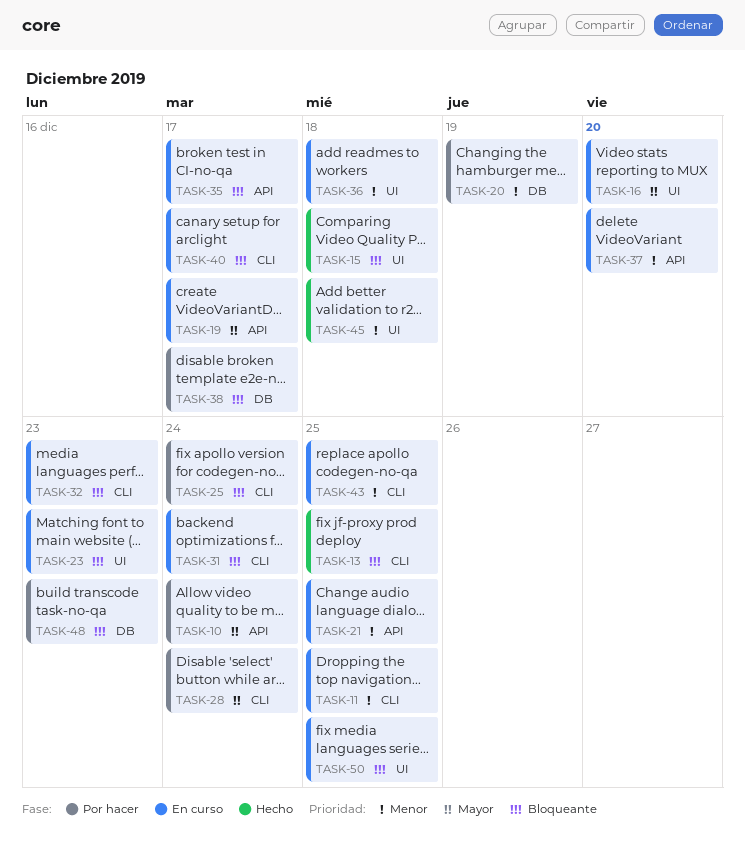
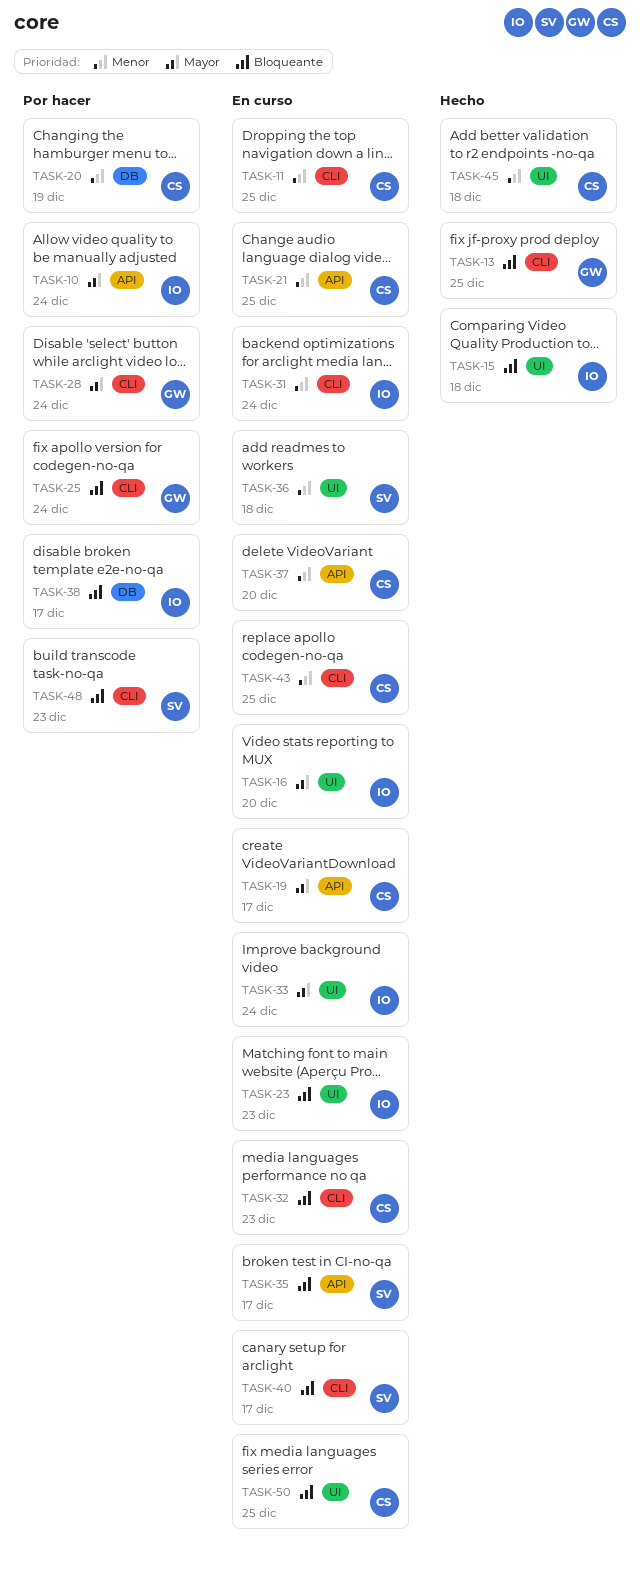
TASK-31, priority: Bloqueante -> Menor
TASK-33: none -> present
TASK-48, label: DB -> CLI

